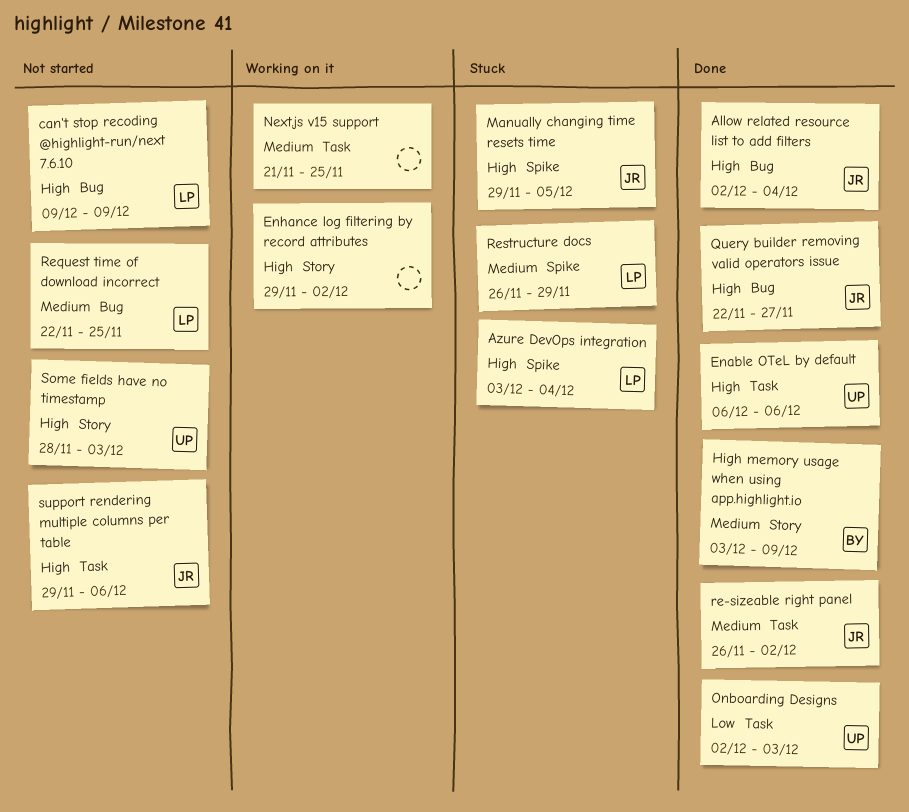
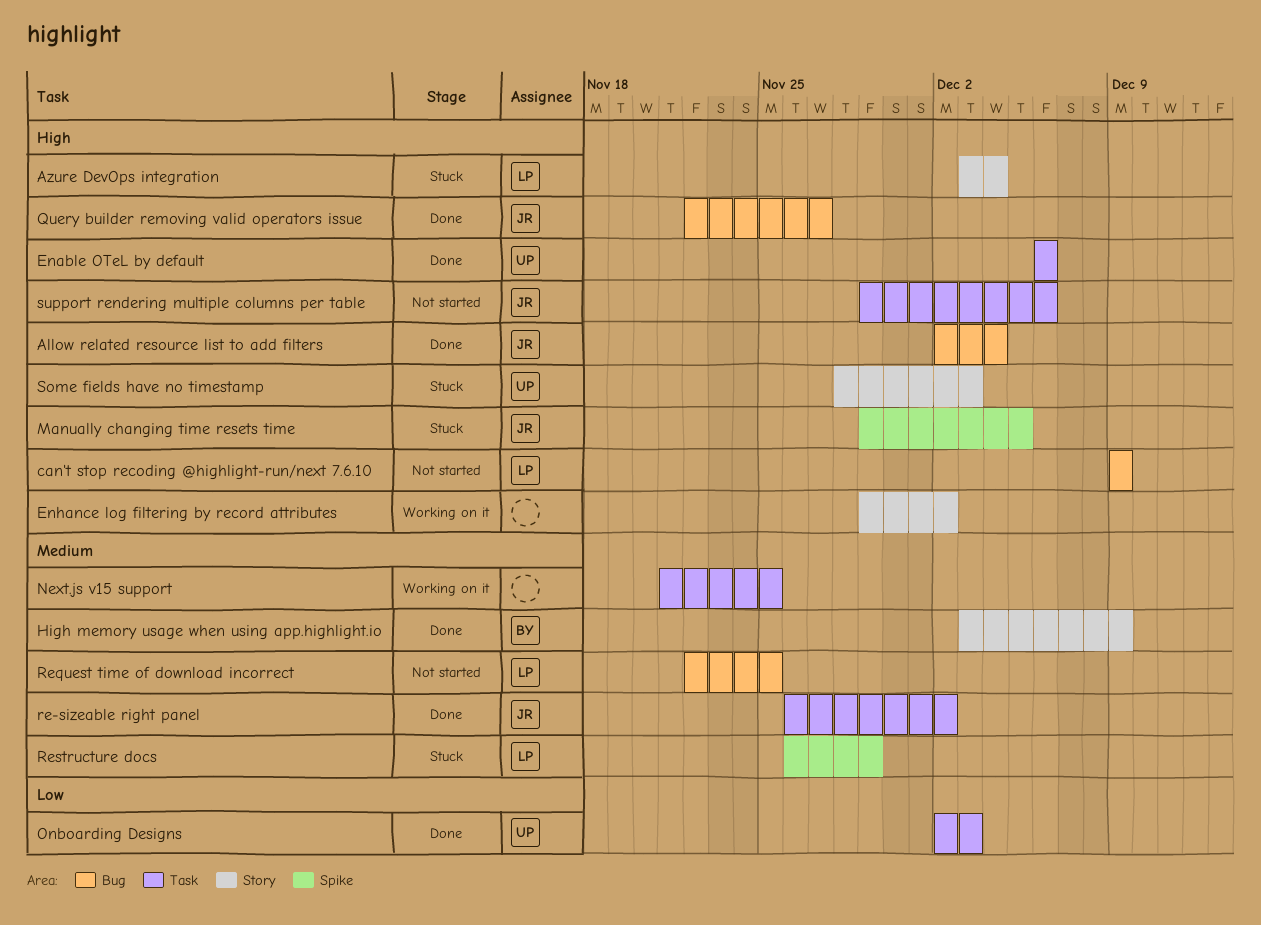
Azure DevOps integration, label: Spike -> Story
Some fields have no timestamp, status: Not started -> Stuck

